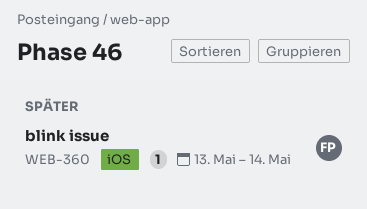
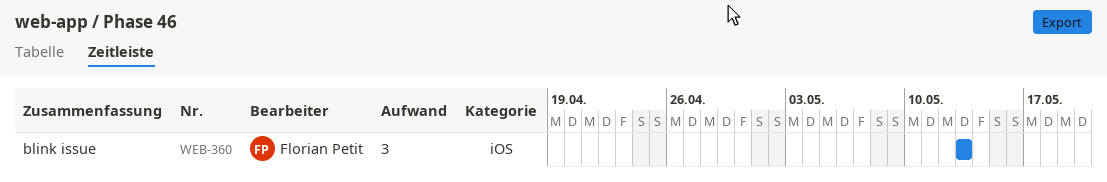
WEB-360, estimate: 1 -> 3
WEB-360, due: May 14 -> May 13

